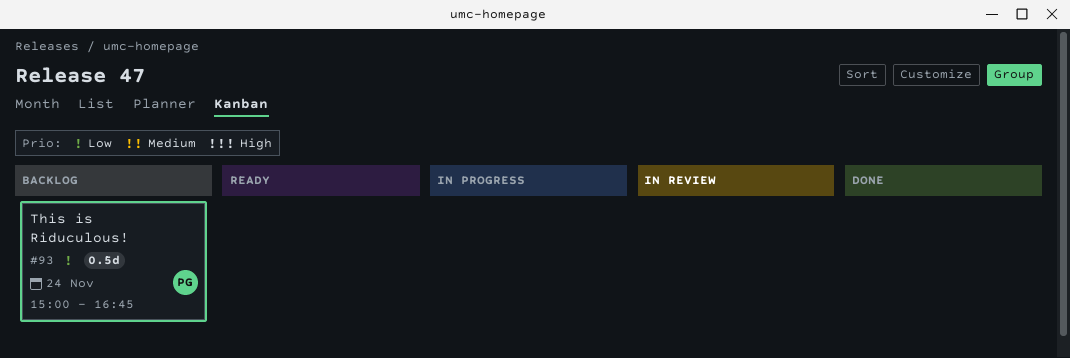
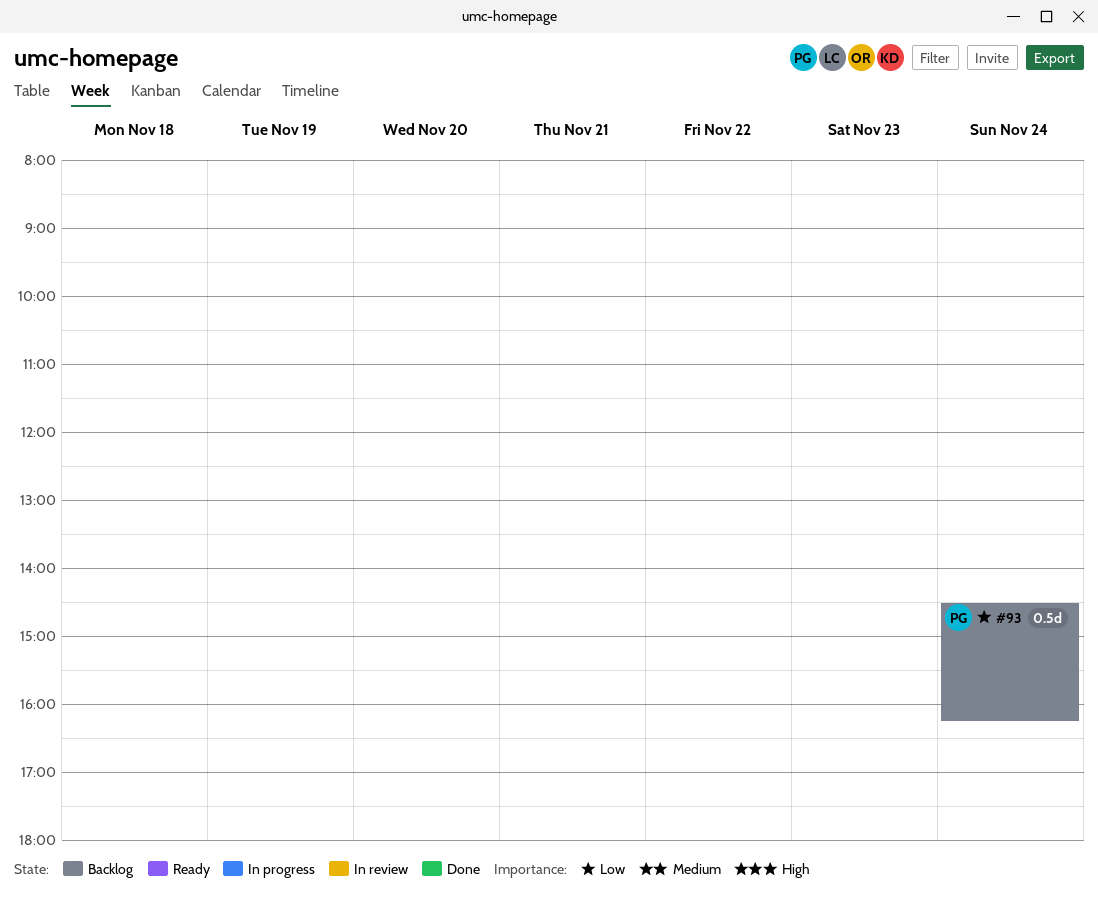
#93, begins: 15:00 -> 14:30
#93, ends: 16:45 -> 16:15

